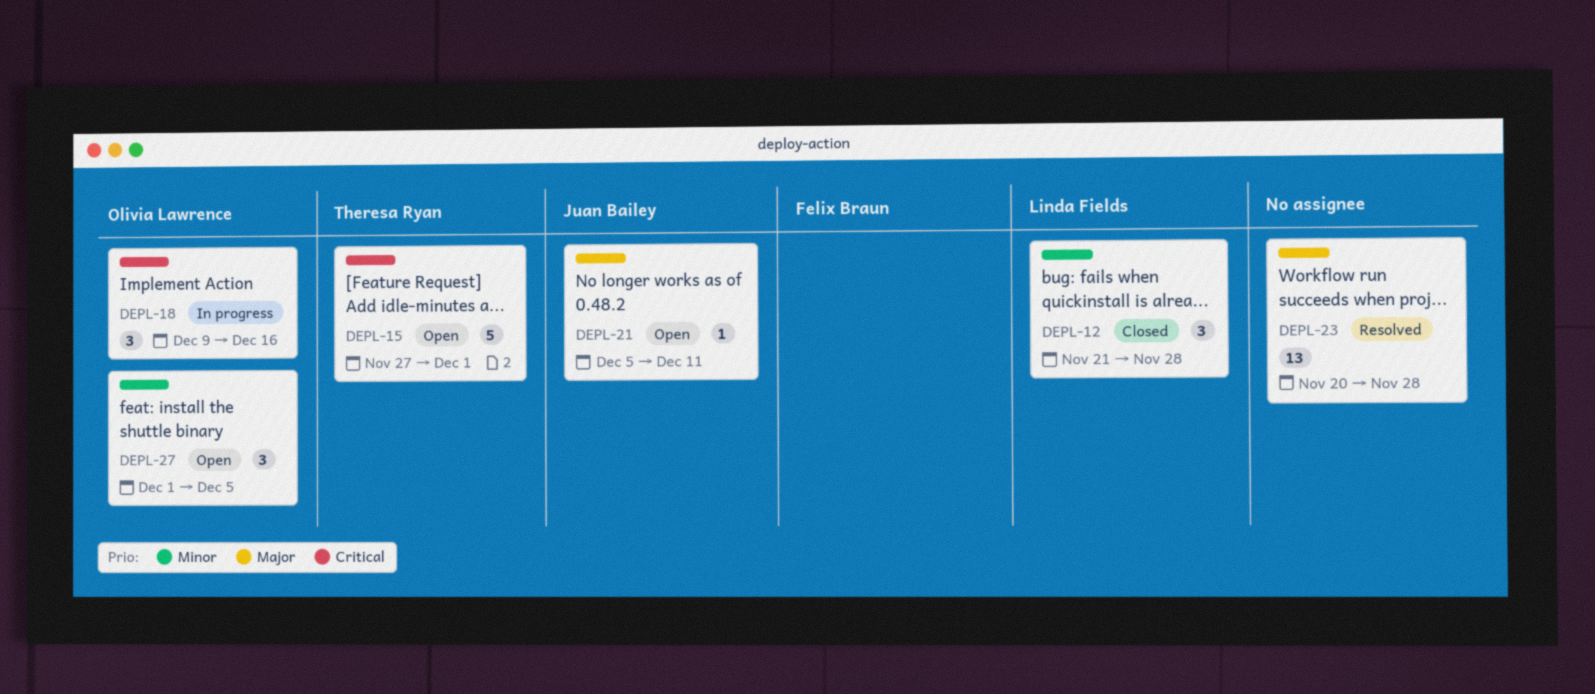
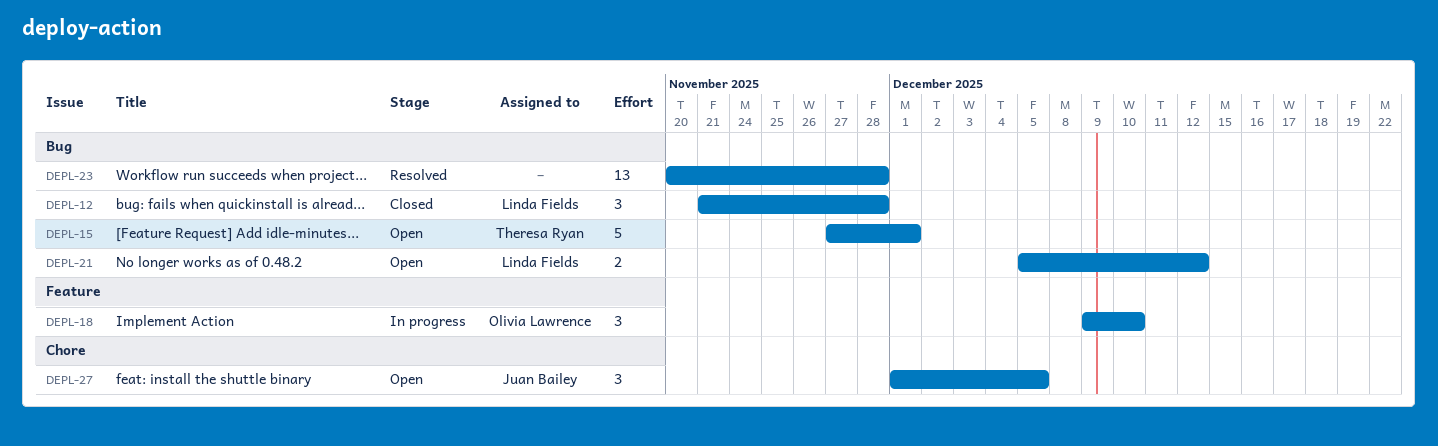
DEPL-18, due: Dec 16 -> Dec 10
DEPL-21, owner: Juan Bailey -> Linda Fields
DEPL-21, estimate: 1 -> 2
DEPL-21, due: Dec 11 -> Dec 12
DEPL-27, owner: Olivia Lawrence -> Juan Bailey

